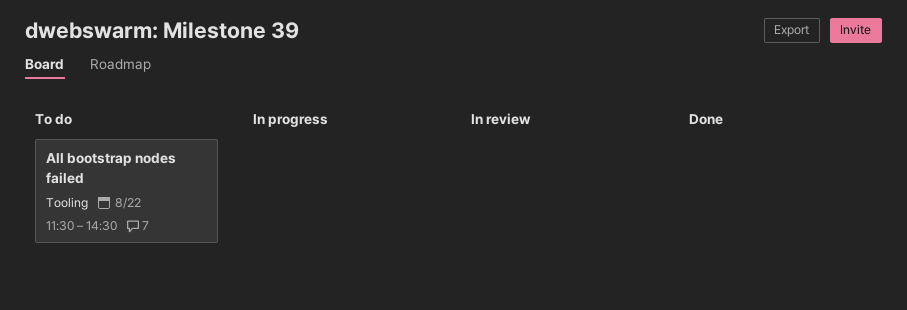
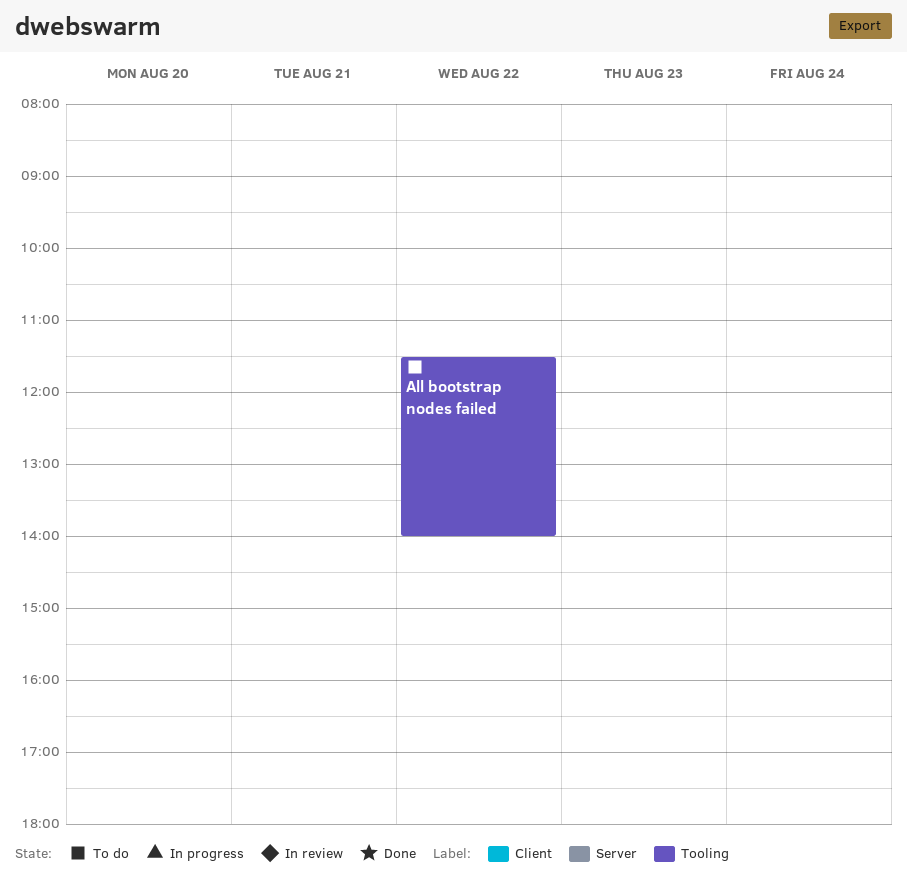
All bootstrap nodes failed, ends: 14:30 -> 14:00

